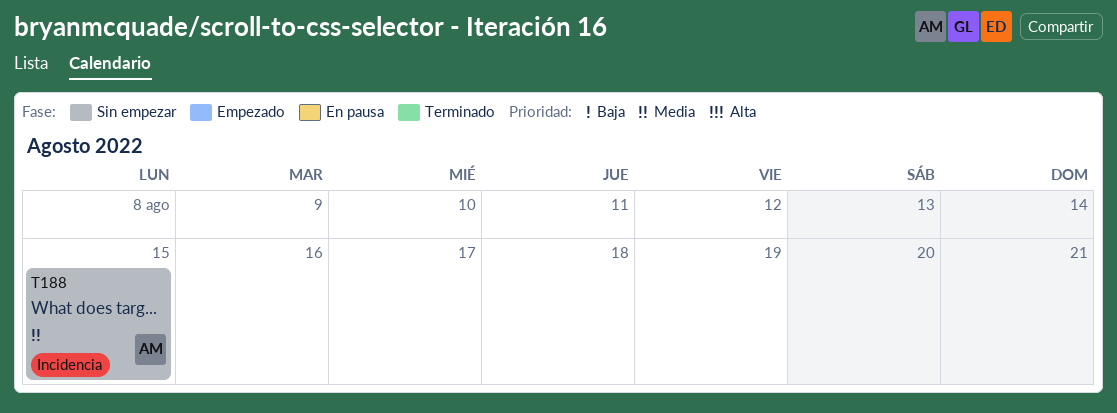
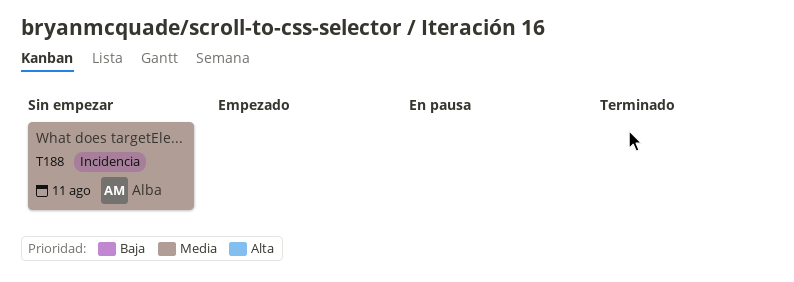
T188, due: Aug 15 -> Aug 11

